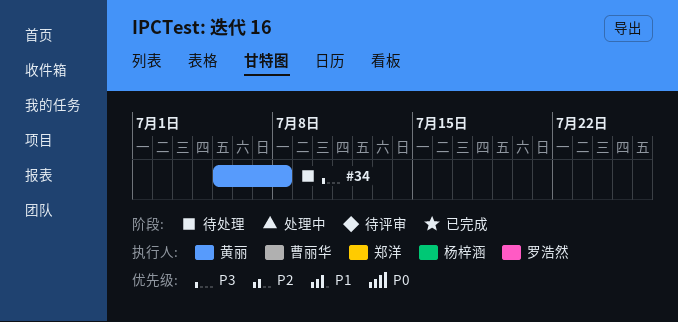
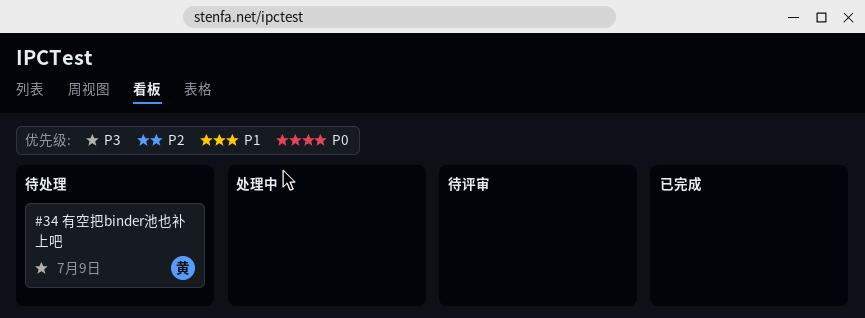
#34, due: Jul 8 -> Jul 9

